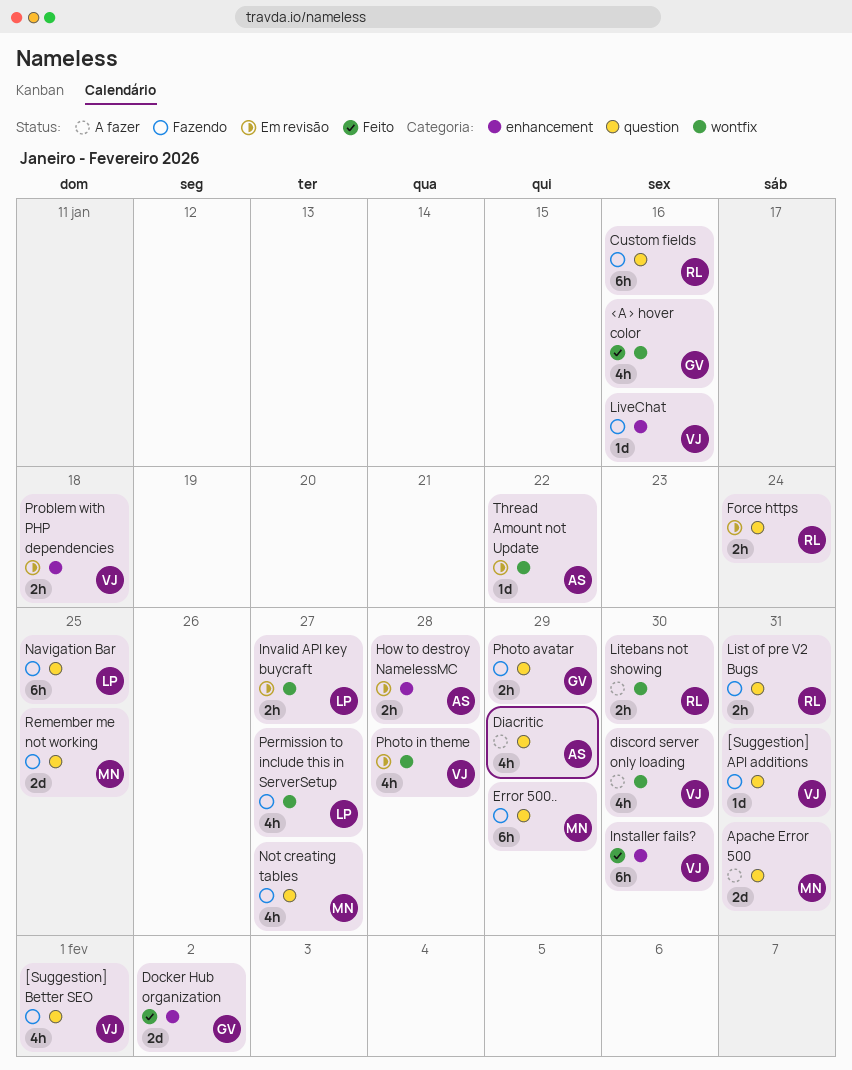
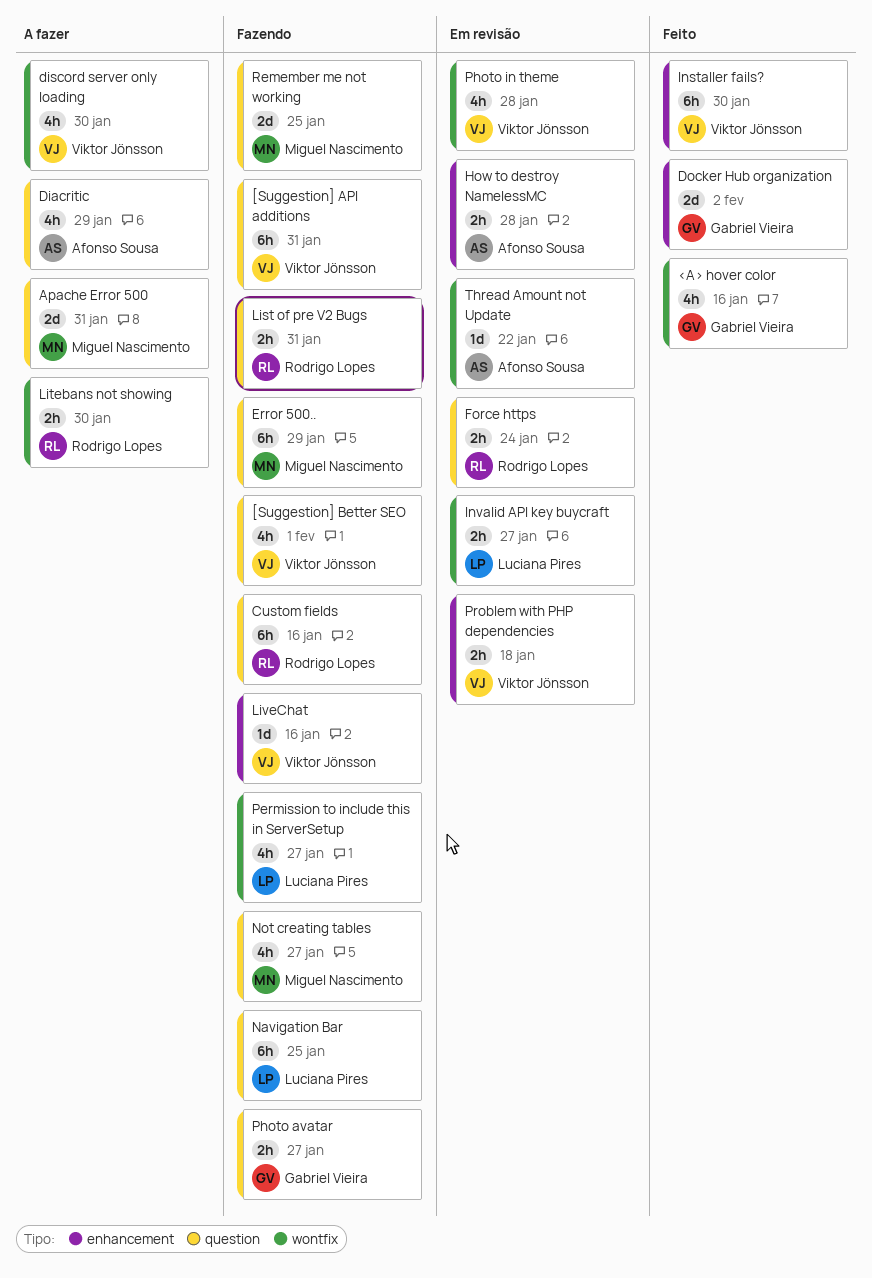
[Suggestion] API additions, estimate: 1d -> 6h
Photo avatar, due: Jan 29 -> Jan 27

